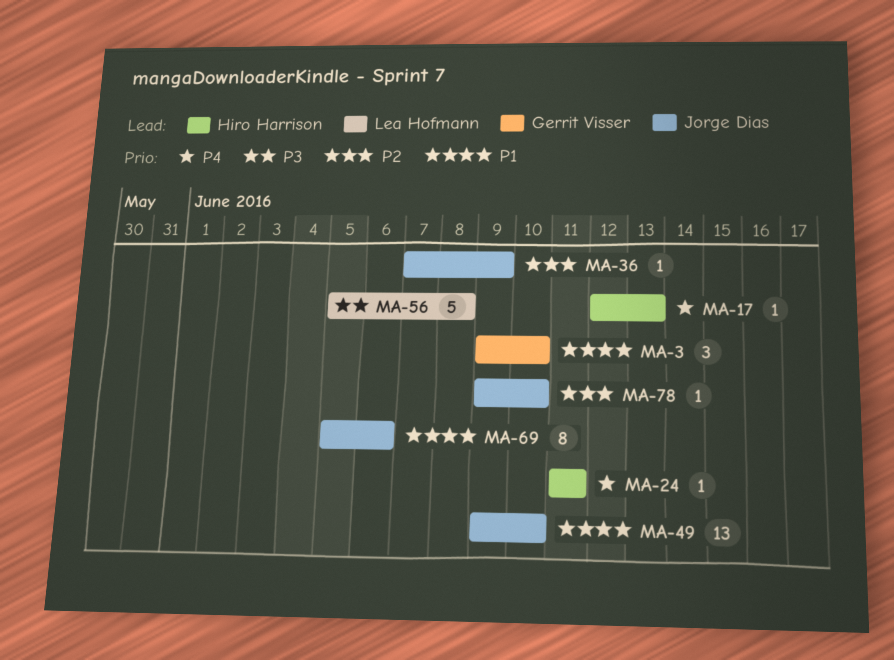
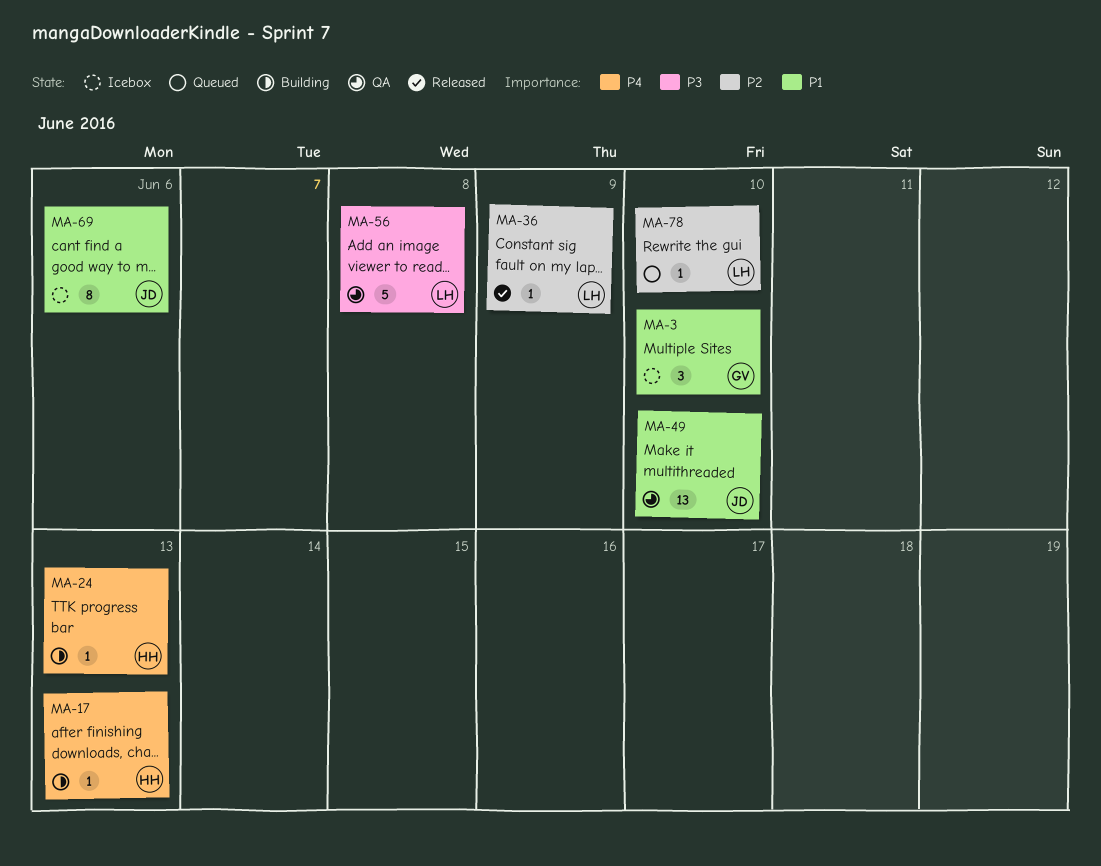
MA-24, due: Jun 11 -> Jun 13
MA-36, owner: Jorge Dias -> Lea Hofmann
MA-78, owner: Jorge Dias -> Lea Hofmann

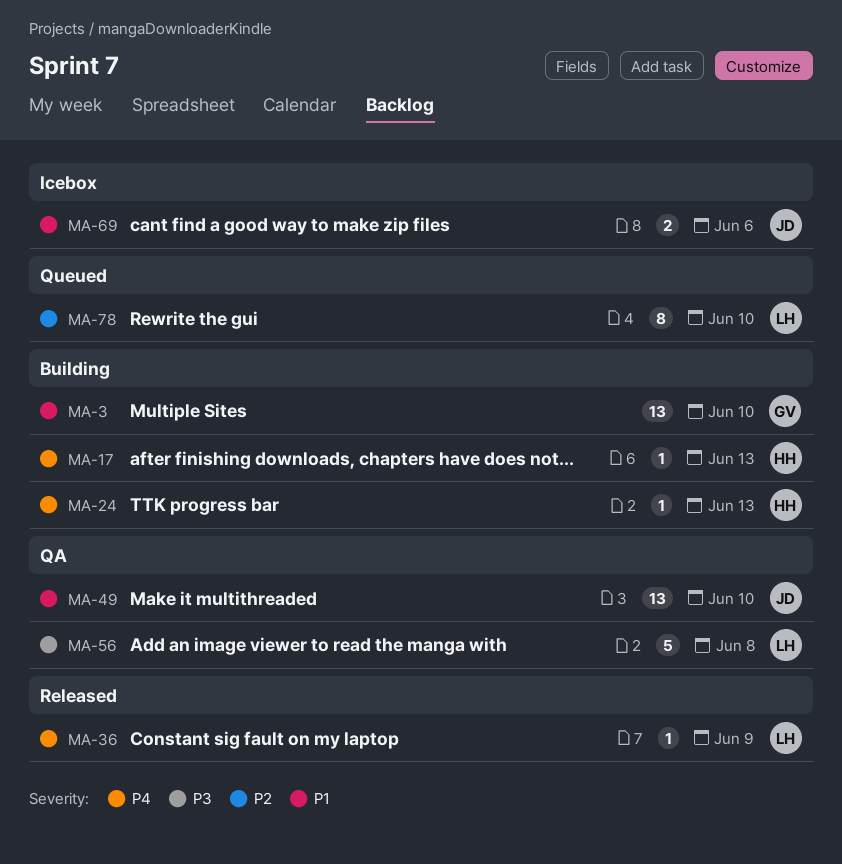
MA-3, status: Icebox -> Building
MA-3, estimate: 3 -> 13
MA-36, priority: P2 -> P4
MA-69, estimate: 8 -> 2
MA-78, estimate: 1 -> 8

